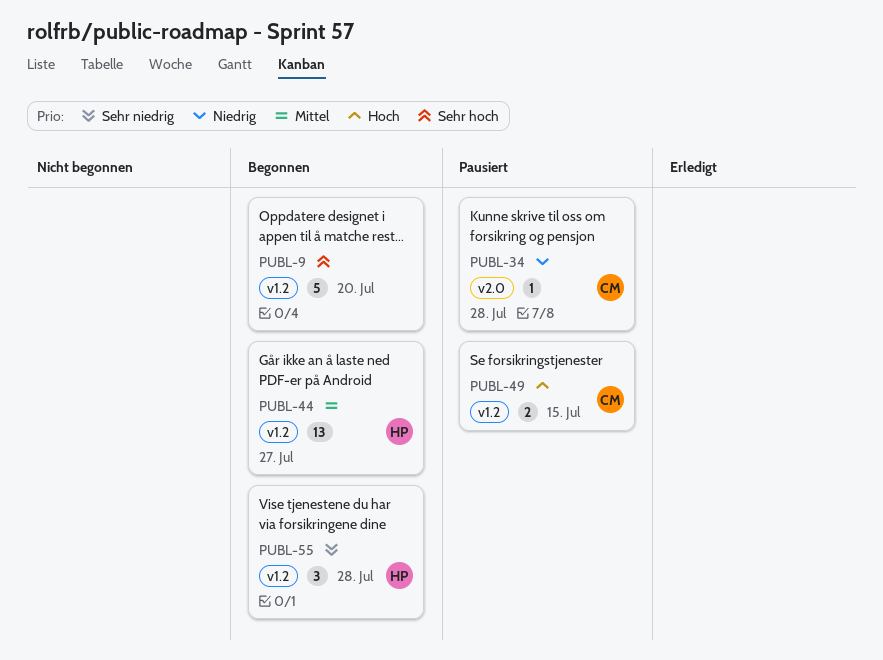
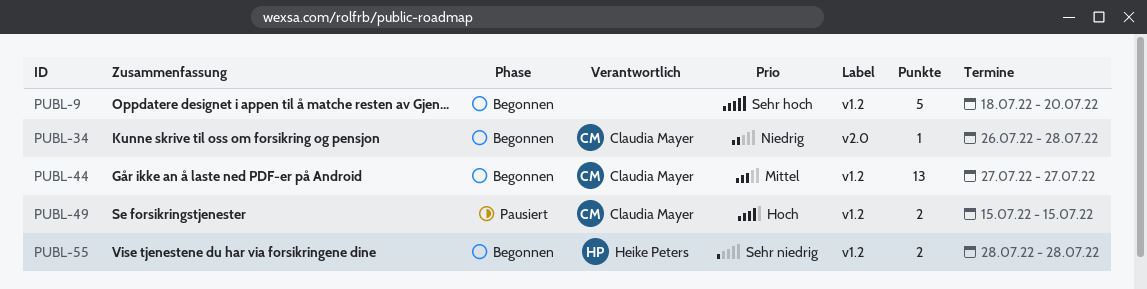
PUBL-34, status: Pausiert -> Begonnen
PUBL-44, owner: Heike Peters -> Claudia Mayer
PUBL-55, estimate: 3 -> 2

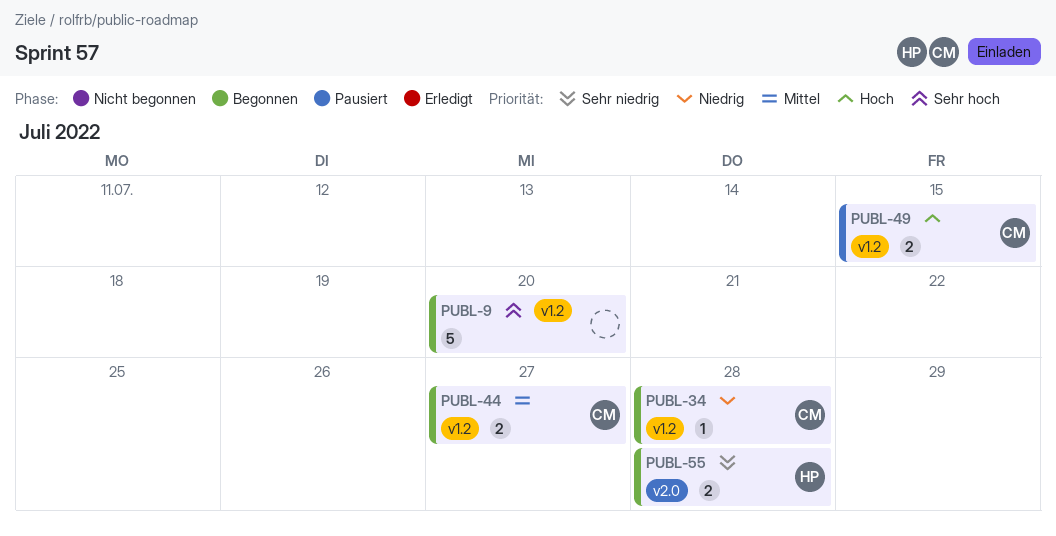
PUBL-34, label: v2.0 -> v1.2
PUBL-44, estimate: 13 -> 2
PUBL-55, label: v1.2 -> v2.0

